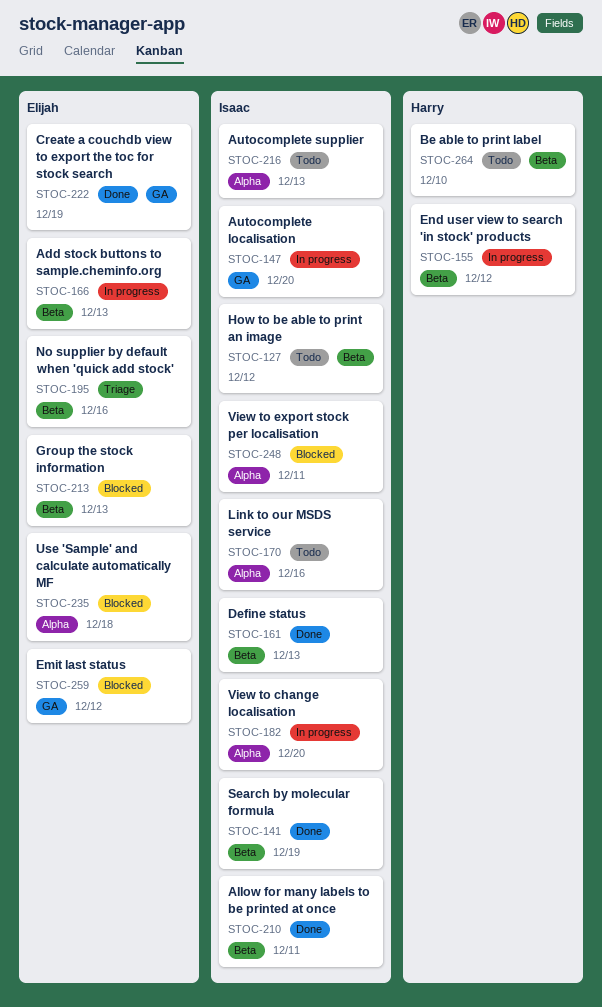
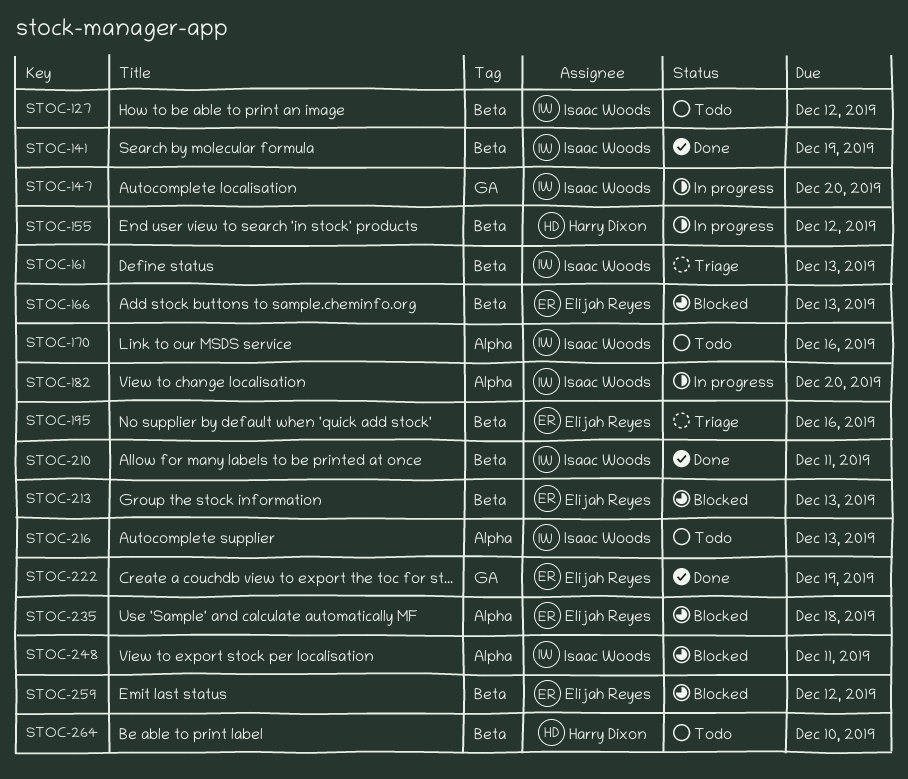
STOC-161, status: Done -> Triage
STOC-166, status: In progress -> Blocked
STOC-259, label: GA -> Beta

